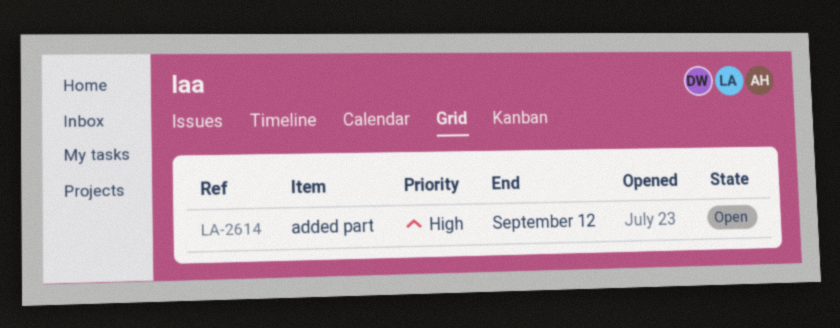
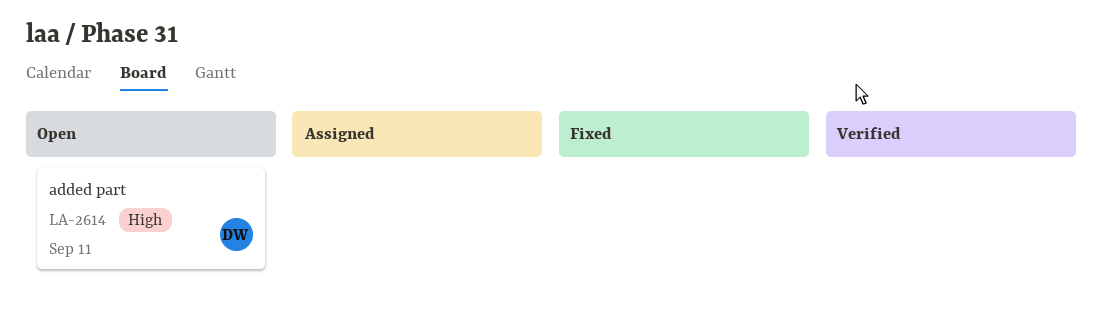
LA-2614, due: Sep 12 -> Sep 11

